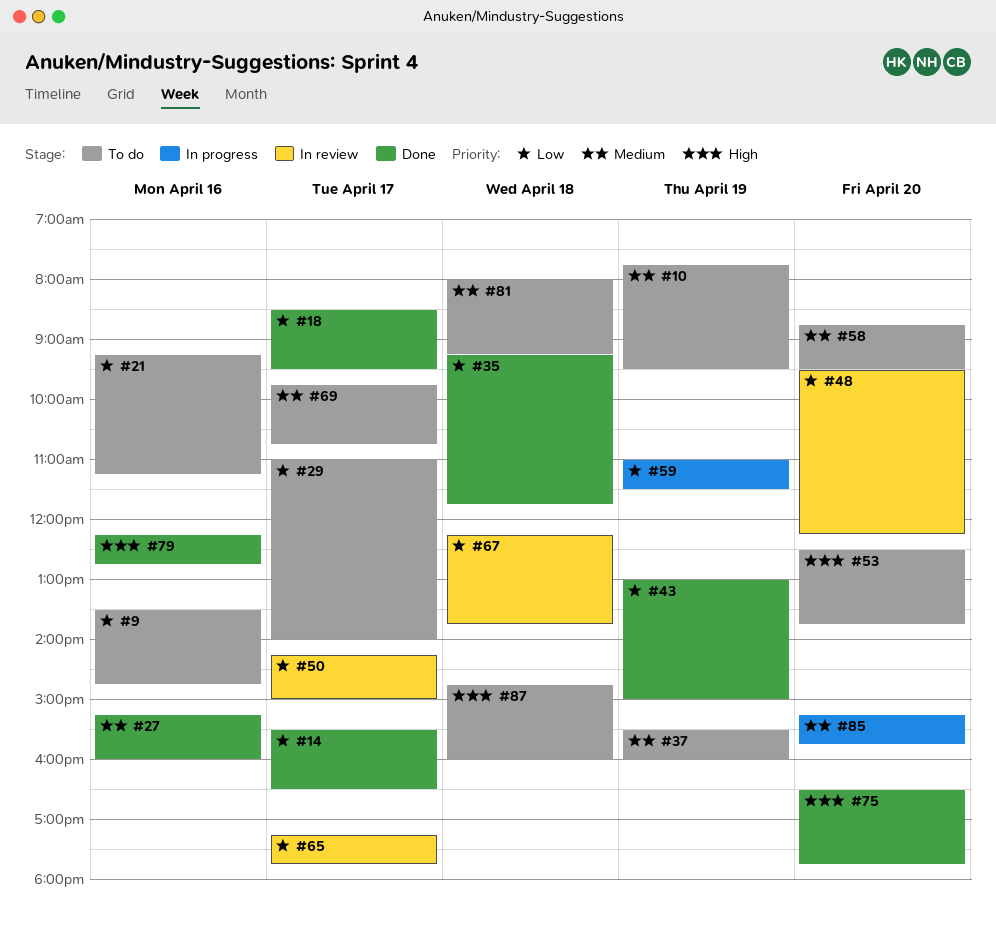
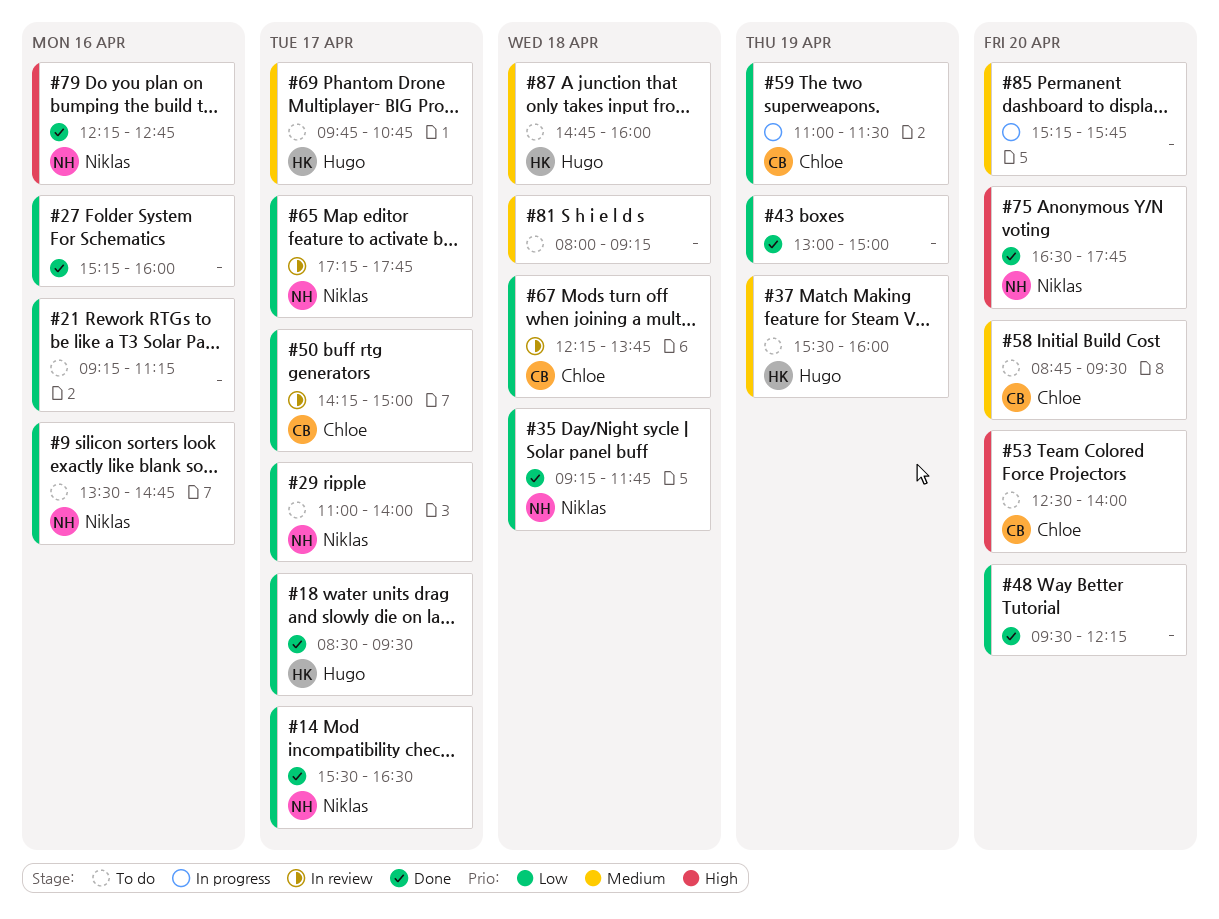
#10: present -> none
#27, priority: Medium -> Low
#48, status: In review -> Done
#53, ends: 13:45 -> 14:00
#87, priority: High -> Medium

